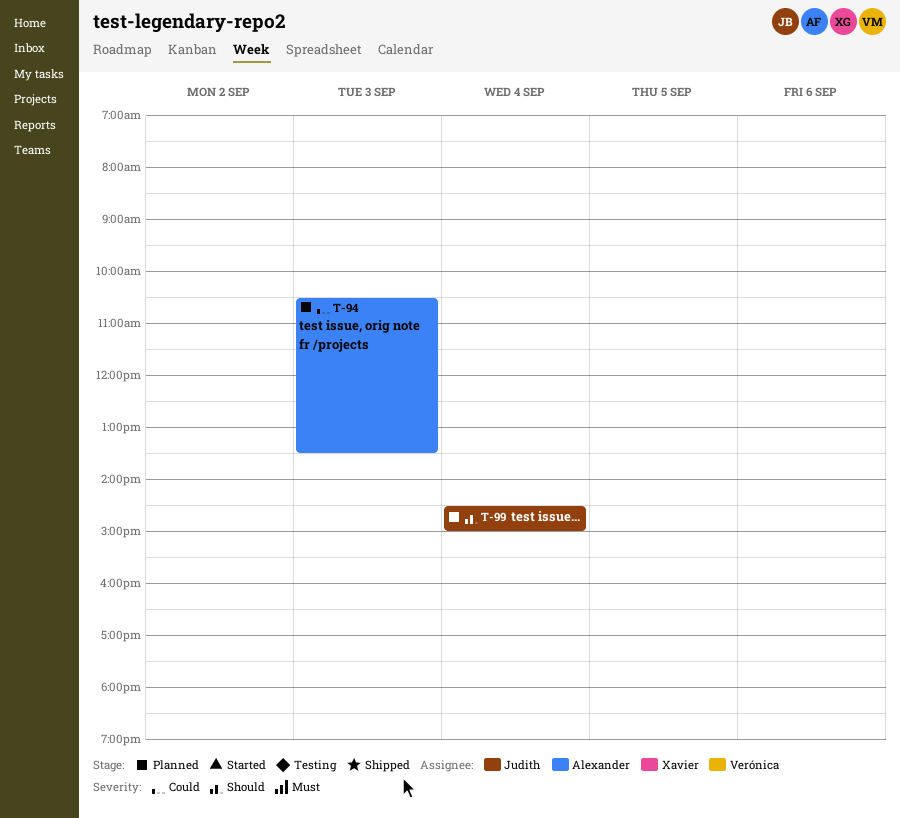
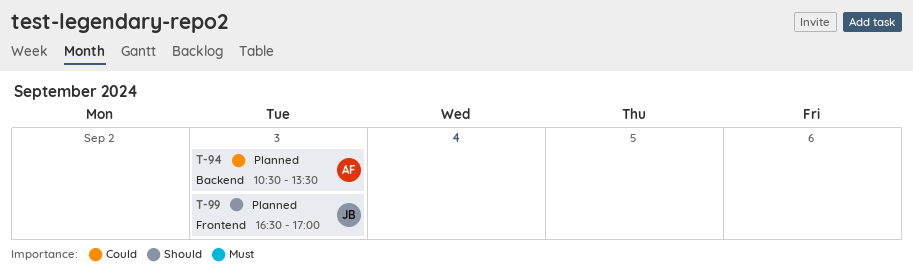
T-99, day: Sep 4 -> Sep 3
T-99, begins: 14:30 -> 16:30
T-99, ends: 15:00 -> 17:00

